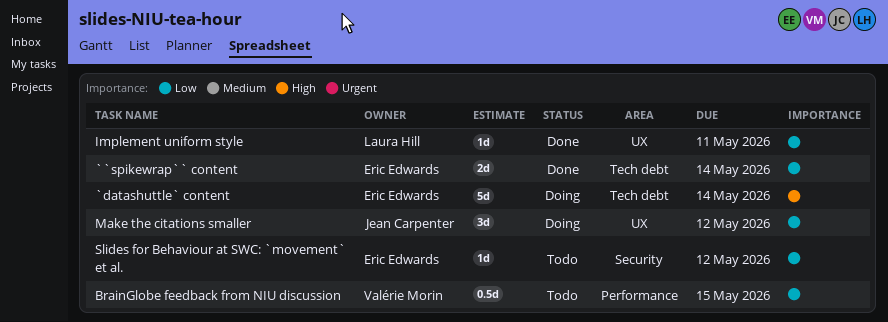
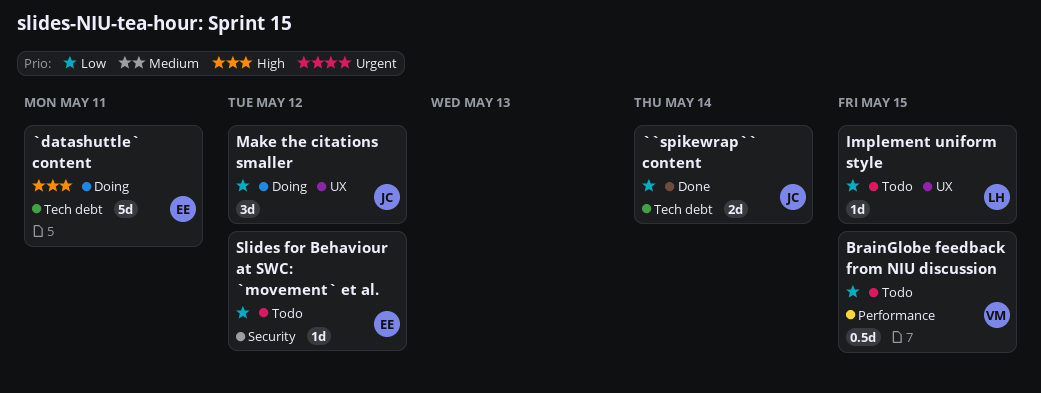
``spikewrap`` content, owner: Eric Edwards -> Jean Carpenter
`datashuttle` content, due: May 14 -> May 11
Implement uniform style, status: Done -> Todo
Implement uniform style, due: May 11 -> May 15

